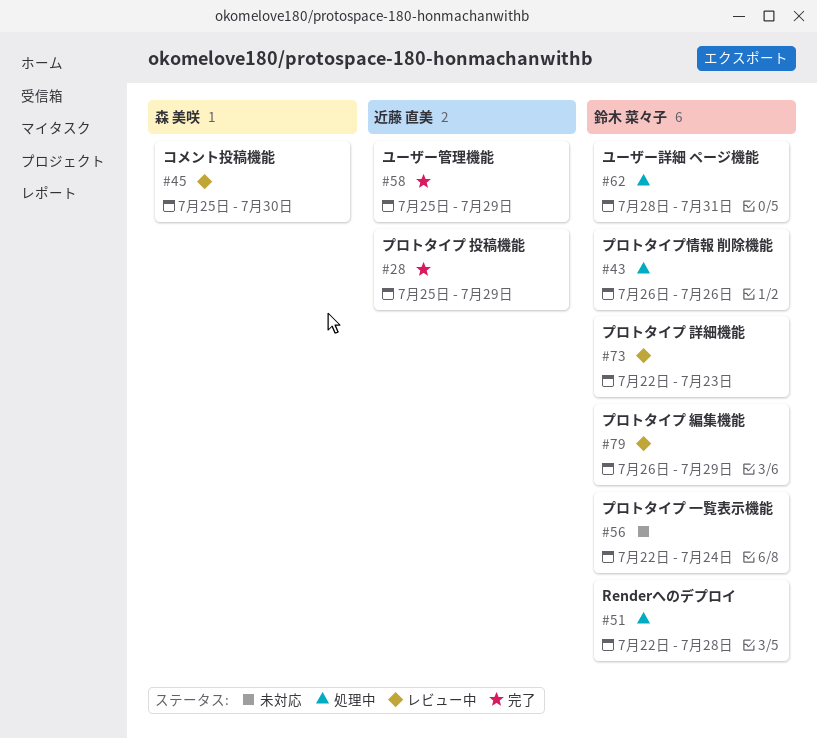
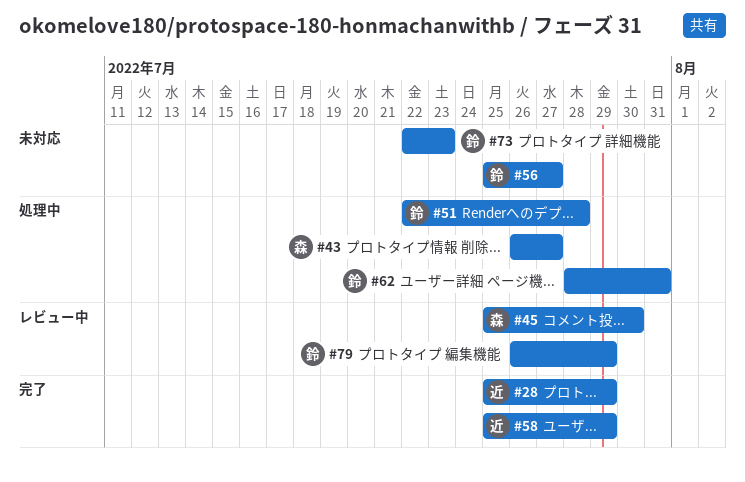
#43, owner: 鈴木 菜々子 -> 森 美咲
#43, due: Jul 26 -> Jul 27
#56, start: Jul 22 -> Jul 25
#56, due: Jul 24 -> Jul 27
#73, status: レビュー中 -> 未対応

